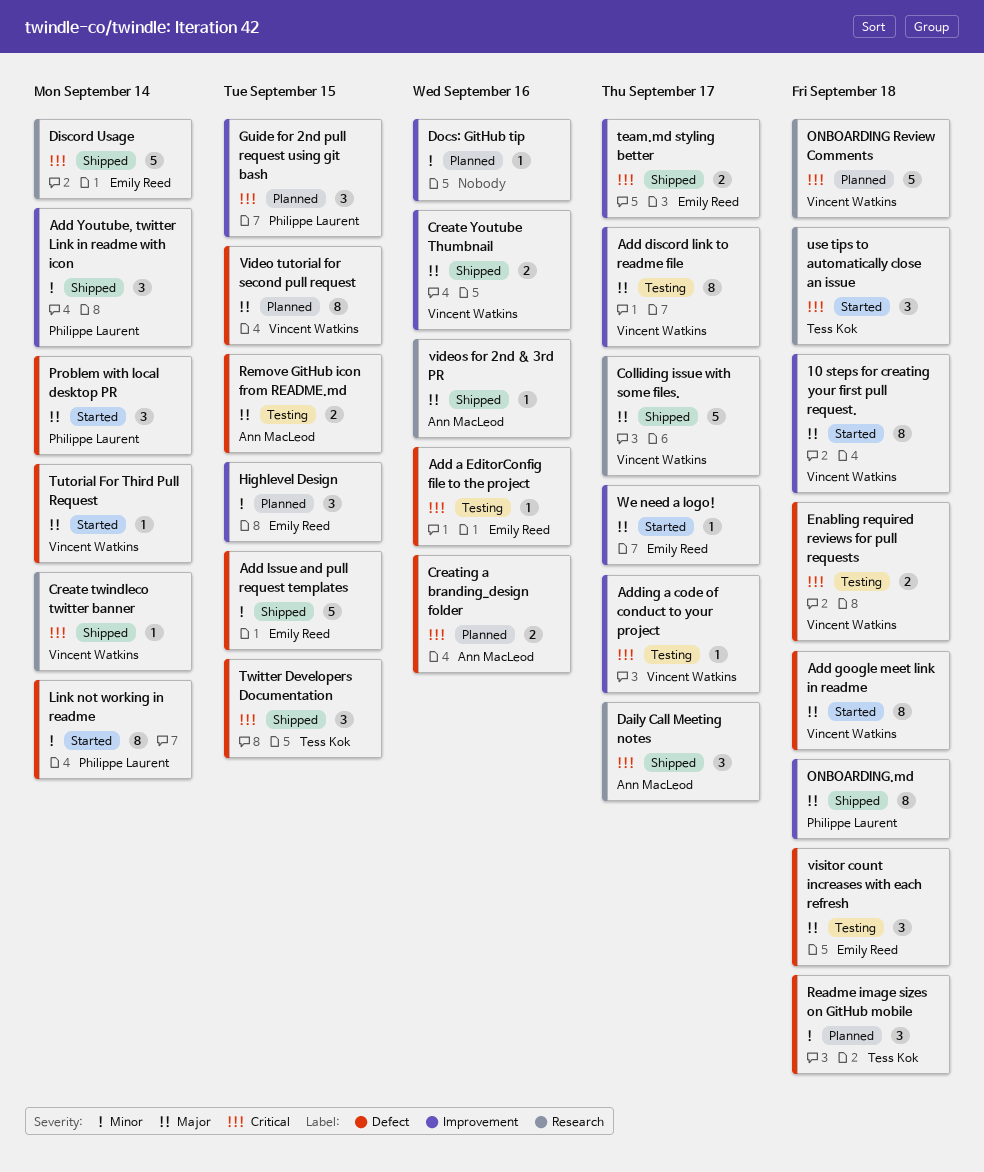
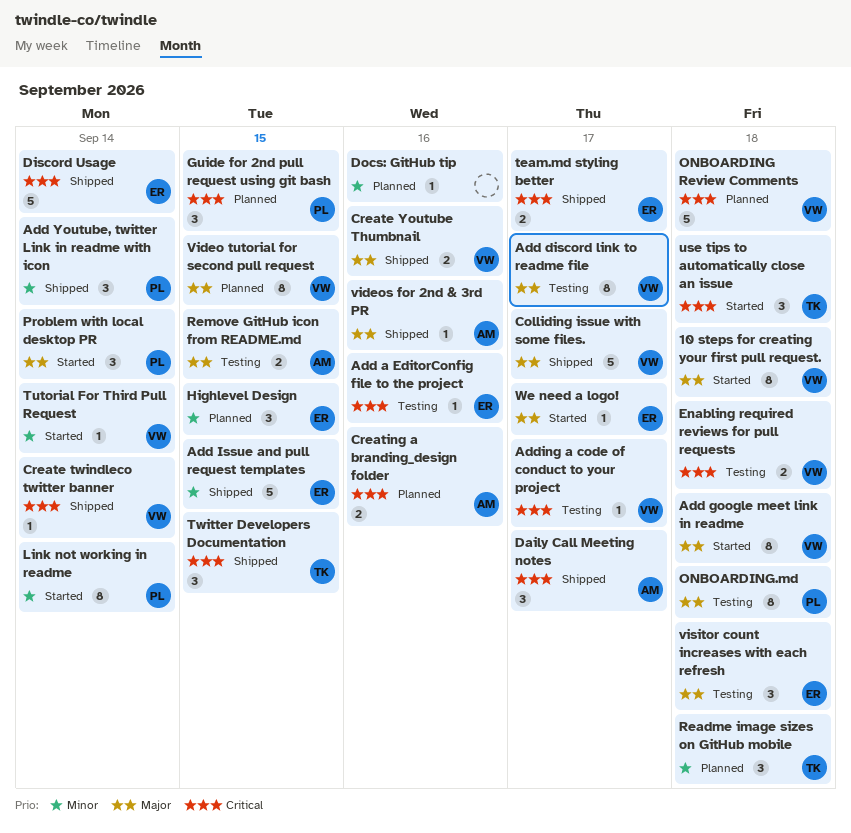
ONBOARDING.md, status: Shipped -> Testing
Tutorial For Third Pull Request, priority: Major -> Minor

